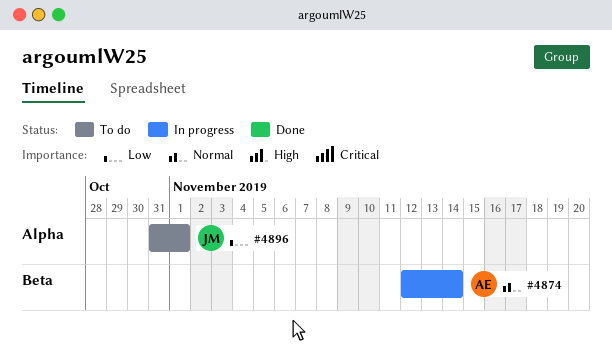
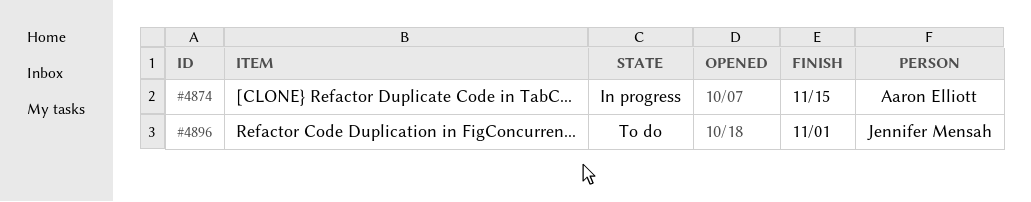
#4874, due: Nov 14 -> Nov 15

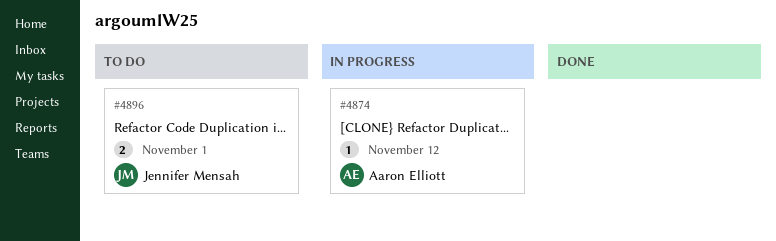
#4874, due: Nov 15 -> Nov 12

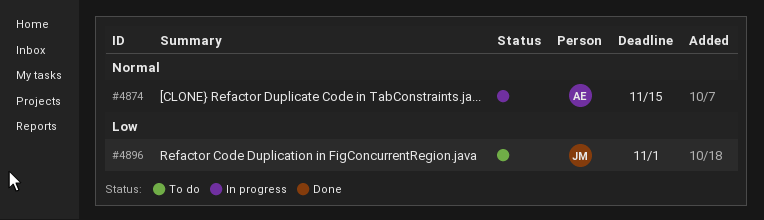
#4874, due: Nov 12 -> Nov 15

